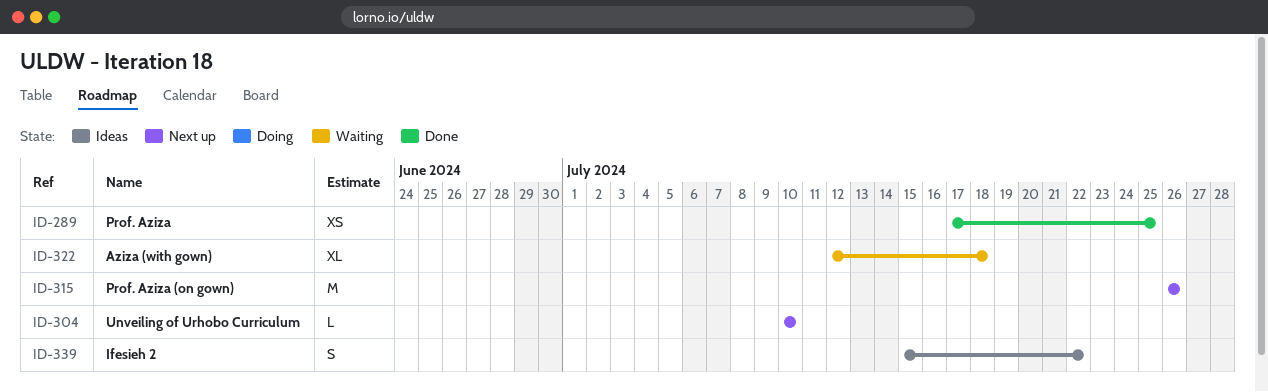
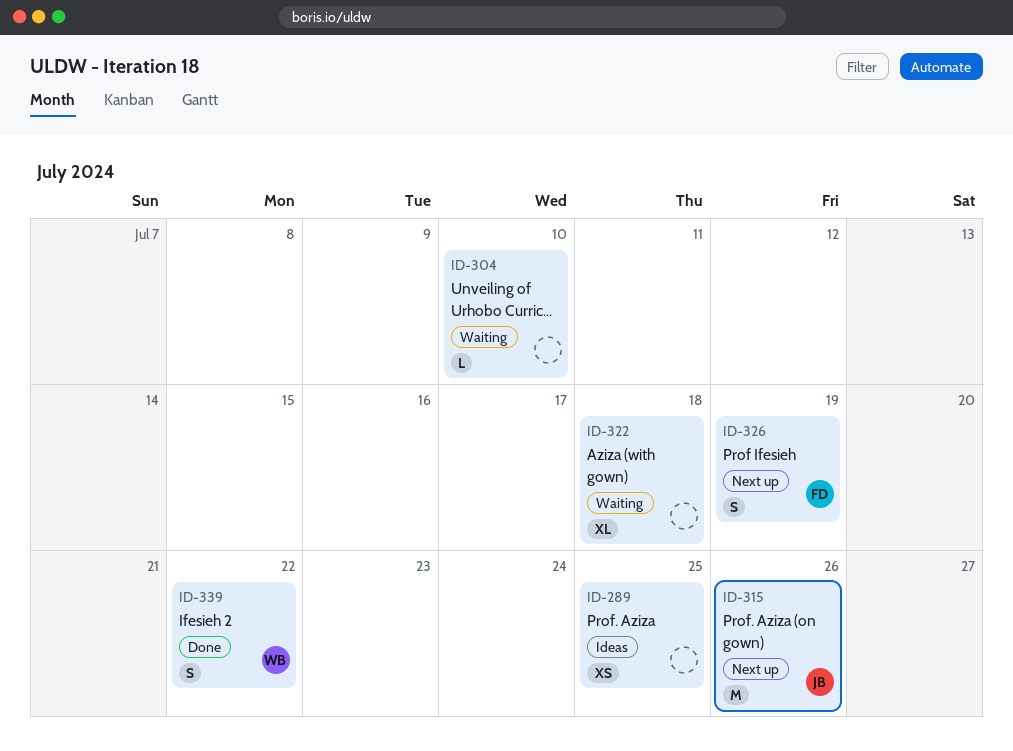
ID-289, status: Done -> Ideas
ID-304, status: Next up -> Waiting
ID-326: none -> present
ID-339, status: Ideas -> Done

